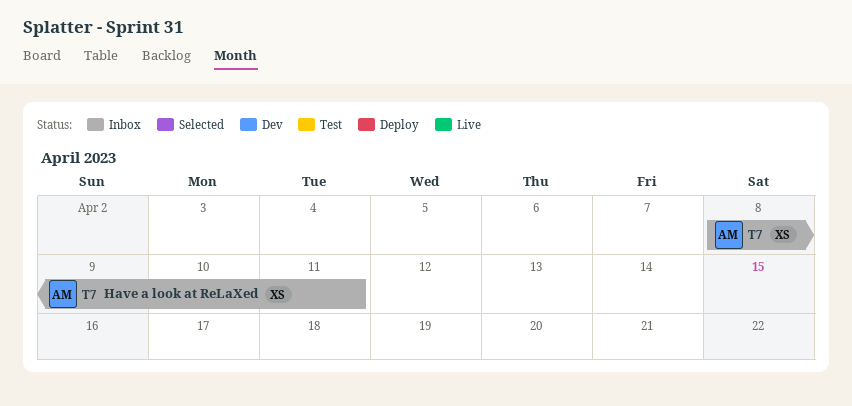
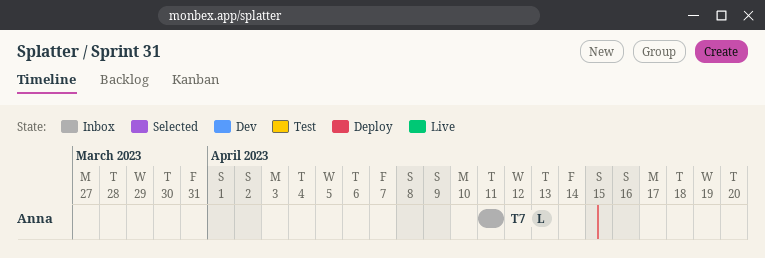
T7, estimate: XS -> L
T7, start: Apr 8 -> Apr 11

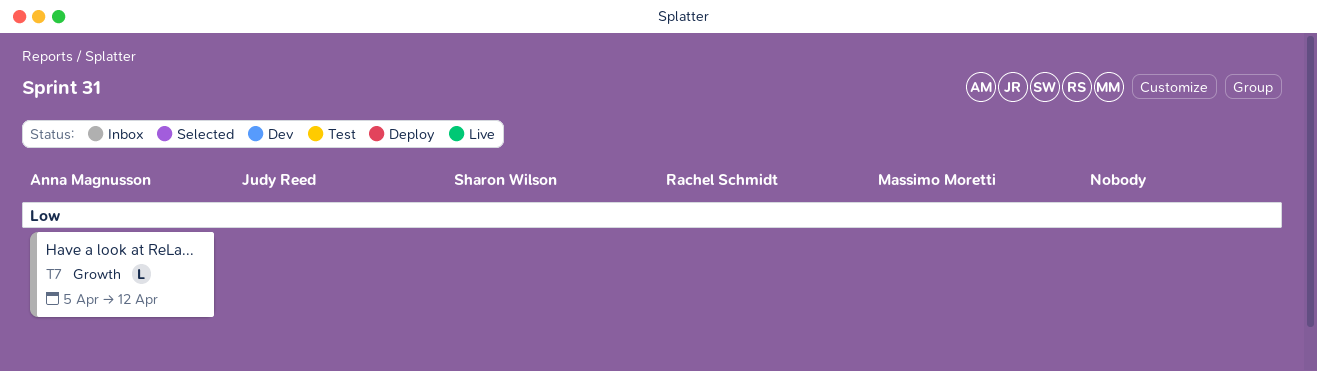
T7, start: Apr 11 -> Apr 5
T7, due: Apr 11 -> Apr 12

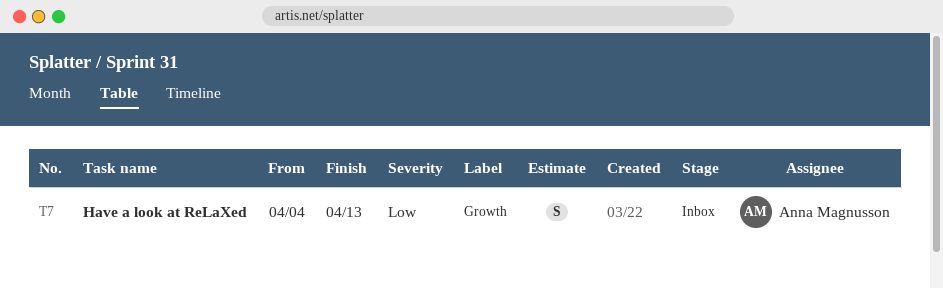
T7, estimate: L -> S
T7, start: Apr 5 -> Apr 4
T7, due: Apr 12 -> Apr 13

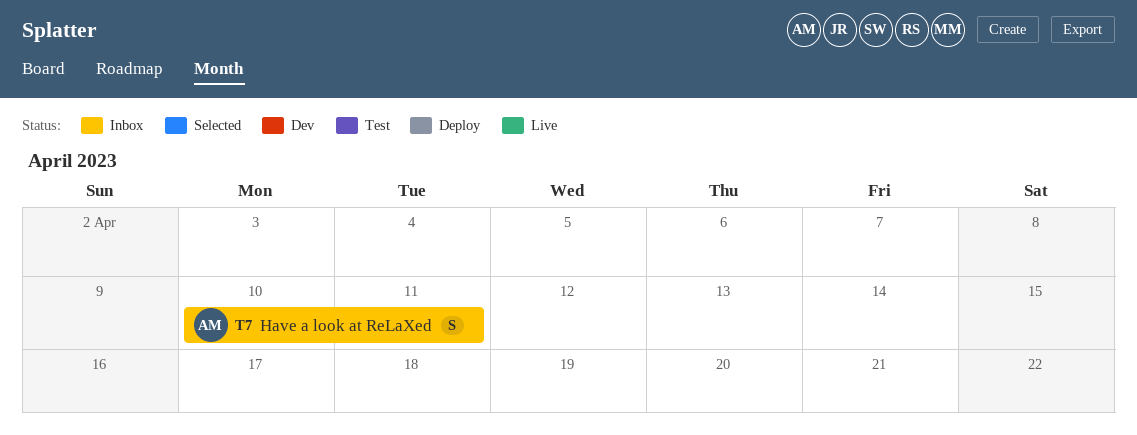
T7, start: Apr 4 -> Apr 10
T7, due: Apr 13 -> Apr 11

